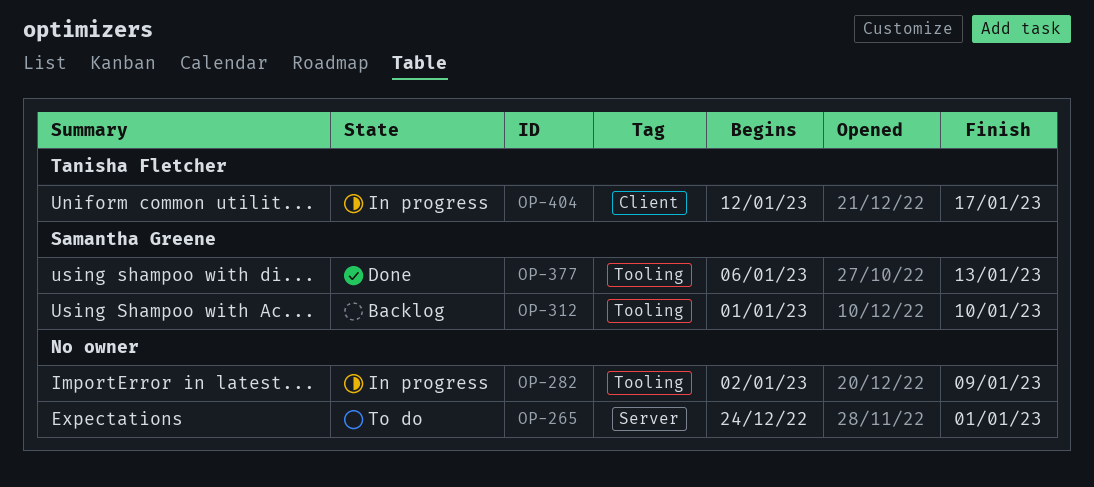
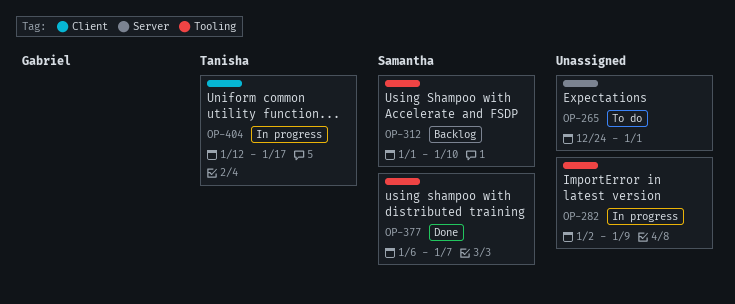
OP-377, due: Jan 13 -> Jan 7

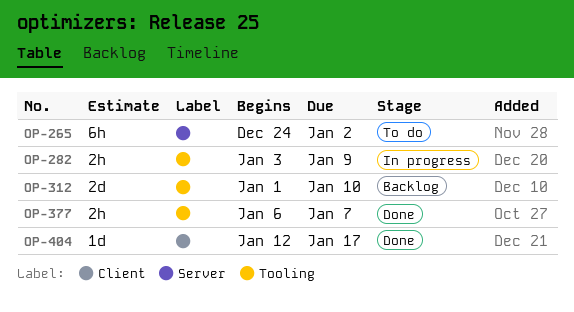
OP-265, due: Jan 1 -> Jan 2
OP-282, start: Jan 2 -> Jan 3
OP-404, status: In progress -> Done

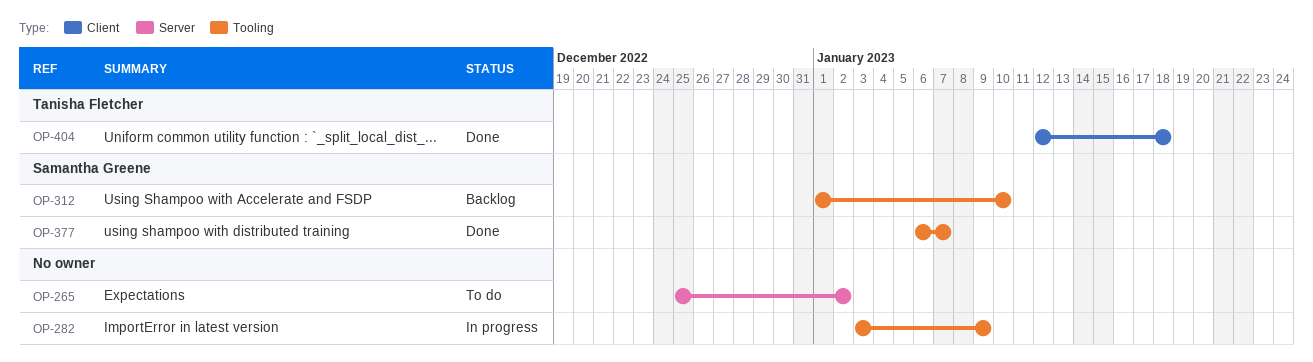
OP-265, start: Dec 24 -> Dec 25
OP-404, due: Jan 17 -> Jan 18

